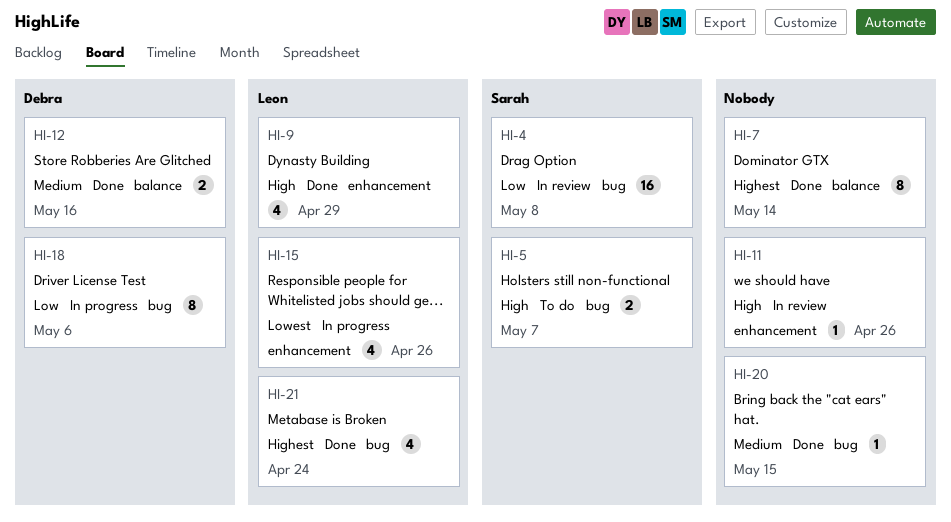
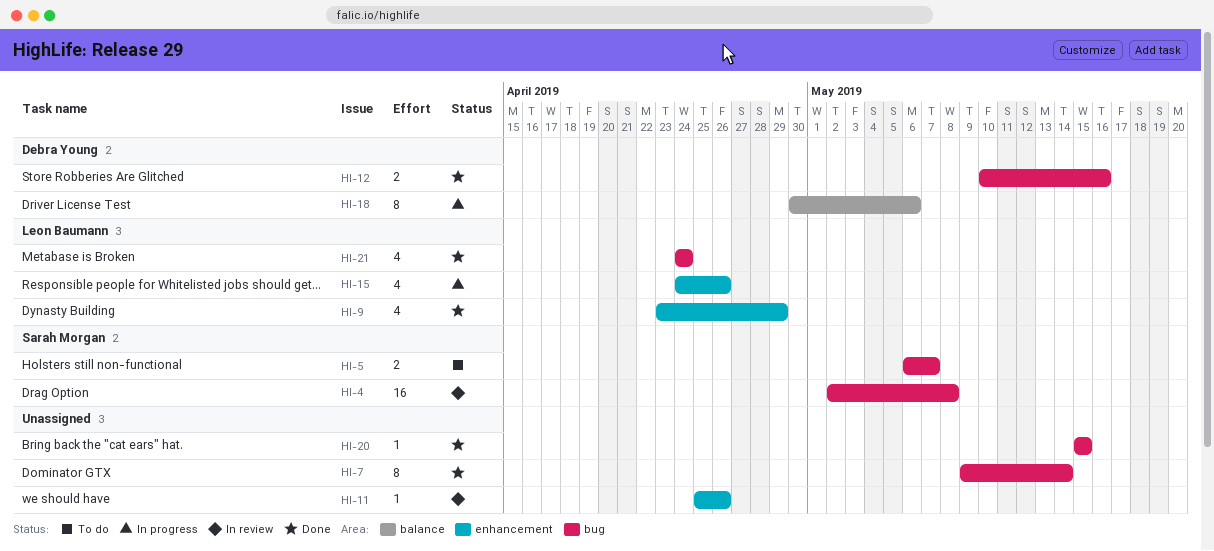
HI-7, label: balance -> bug
HI-12, label: balance -> bug
HI-18, label: bug -> balance

